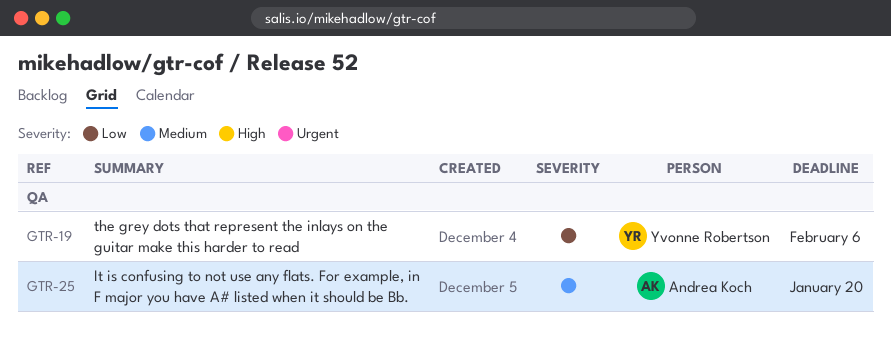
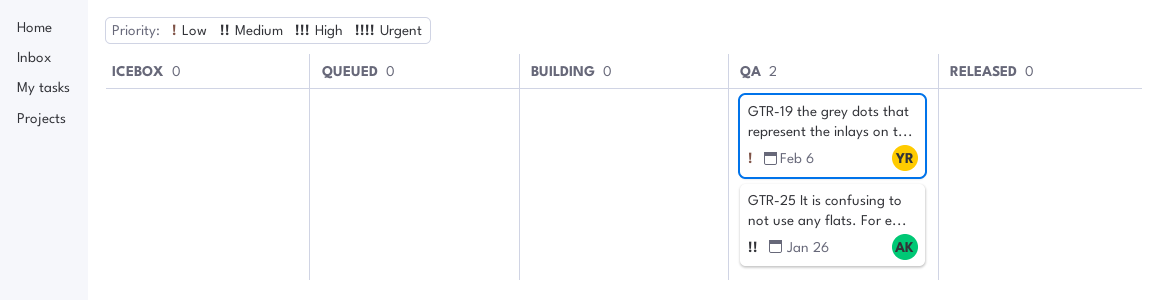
GTR-25, due: Jan 20 -> Jan 26

